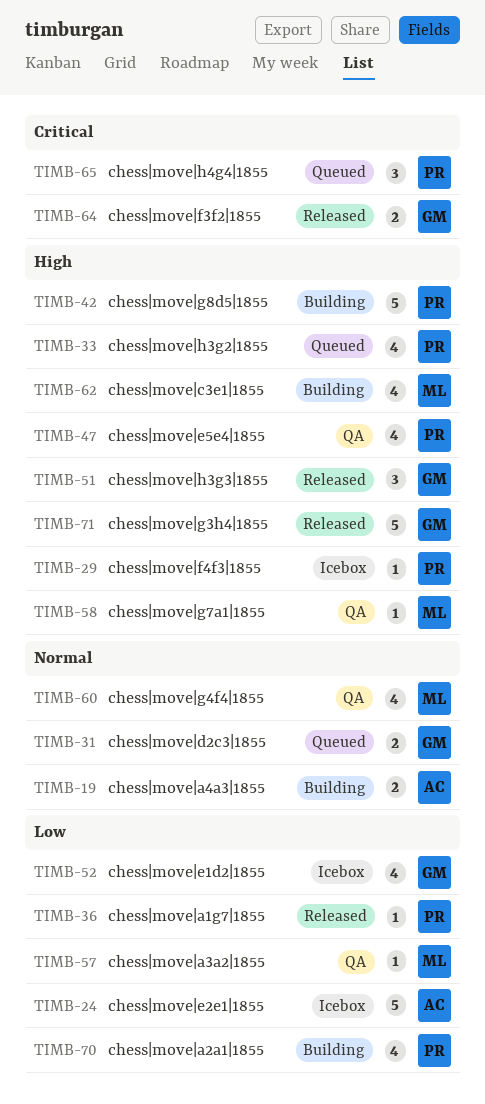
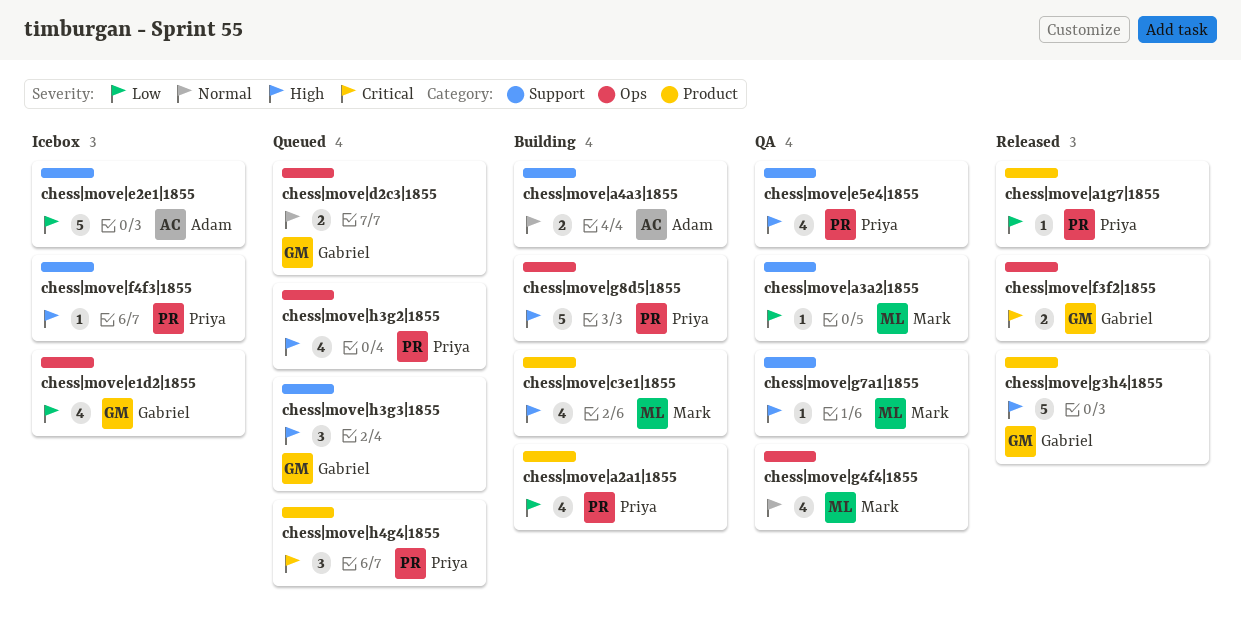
chess|move|h3g3|1855, status: Released -> Queued

